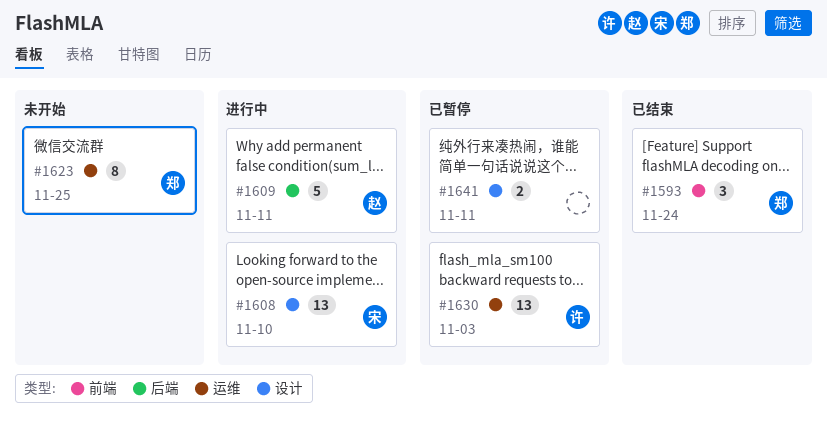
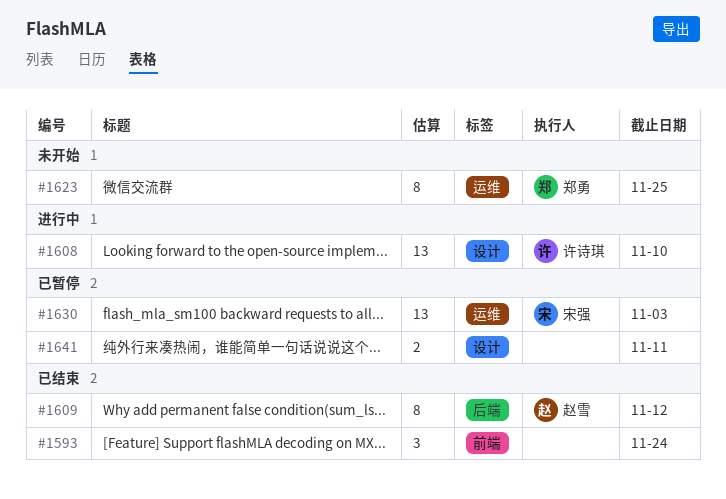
#1593, owner: 郑勇 -> none
#1608, owner: 宋强 -> 许诗琪
#1609, status: 进行中 -> 已结束
#1609, estimate: 5 -> 8
#1609, due: Nov 11 -> Nov 12
#1630, owner: 许诗琪 -> 宋强

